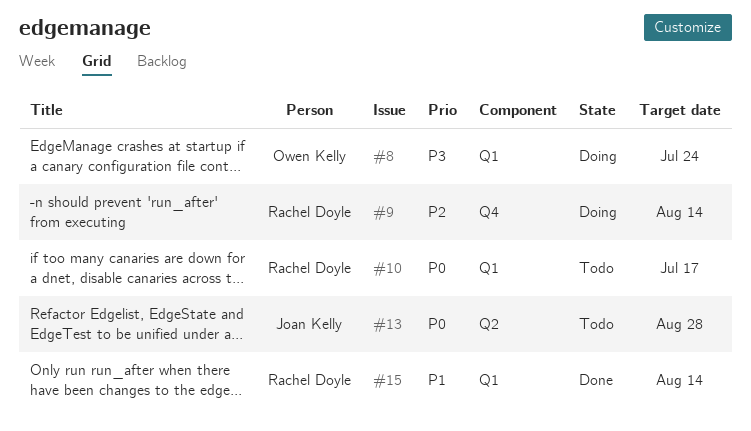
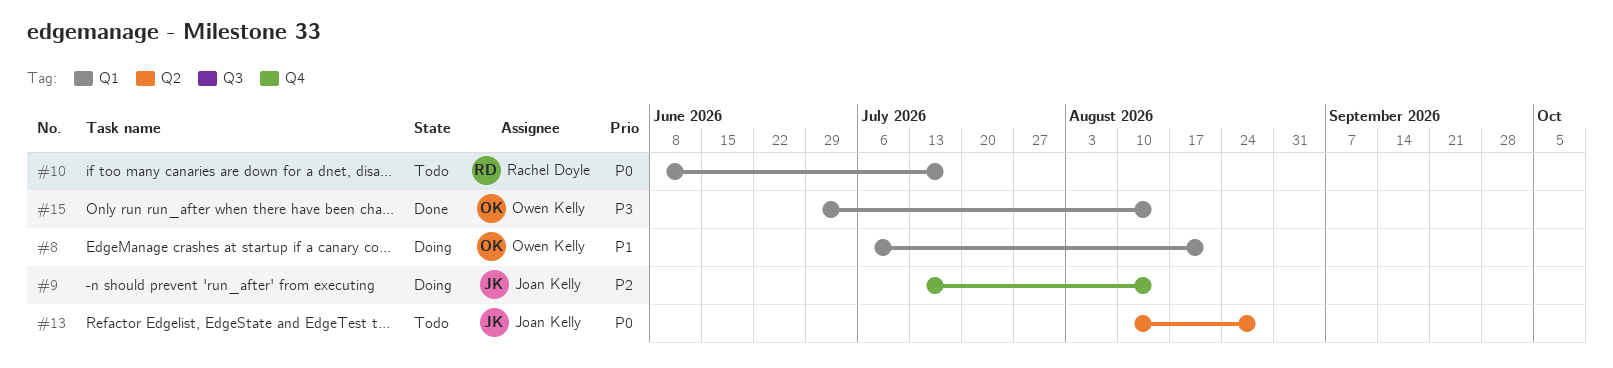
#8, priority: P3 -> P1
#8, due: Jul 24 -> Aug 21
#9, owner: Rachel Doyle -> Joan Kelly
#15, owner: Rachel Doyle -> Owen Kelly
#15, priority: P1 -> P3

